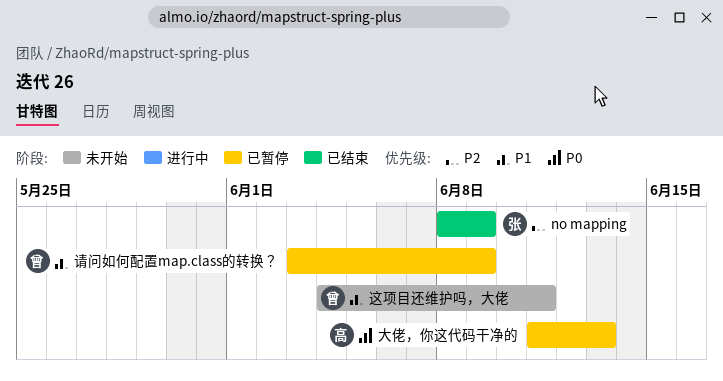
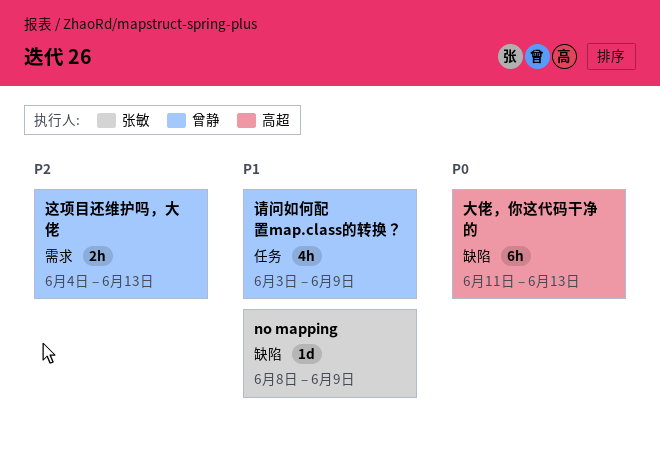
no mapping, priority: P2 -> P1
这项目还维护吗，大佬, priority: P1 -> P2
这项目还维护吗，大佬, due: Jun 11 -> Jun 13

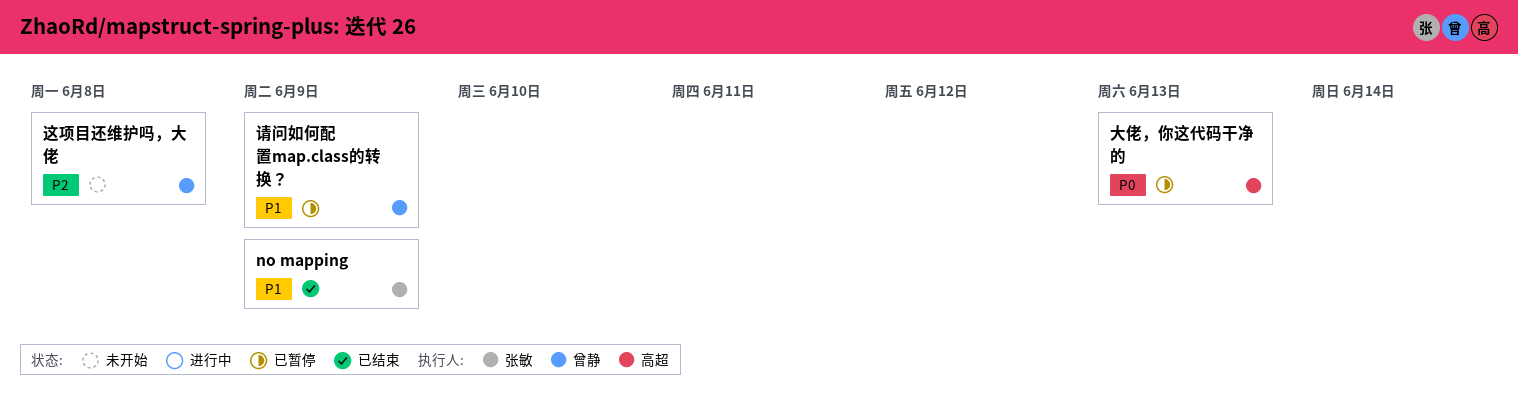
这项目还维护吗，大佬, due: Jun 13 -> Jun 8

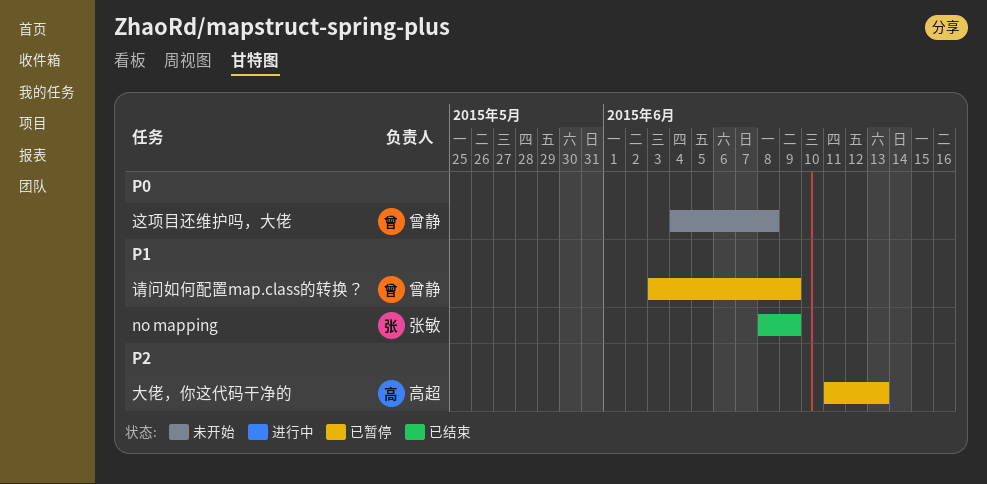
大佬，你这代码干净的, priority: P0 -> P2
这项目还维护吗，大佬, priority: P2 -> P0

